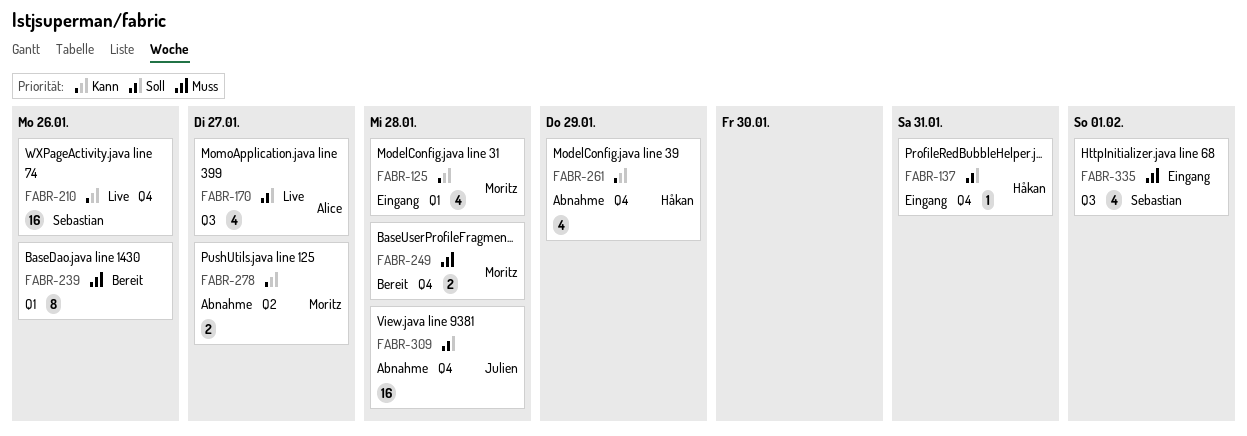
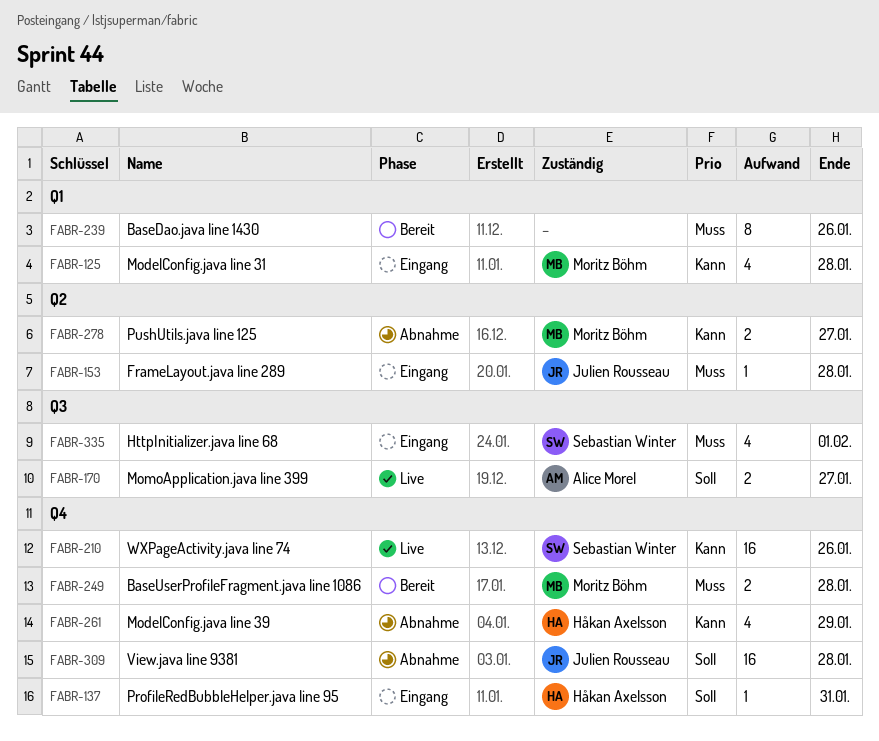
FABR-153: none -> present
FABR-170, estimate: 4 -> 2

